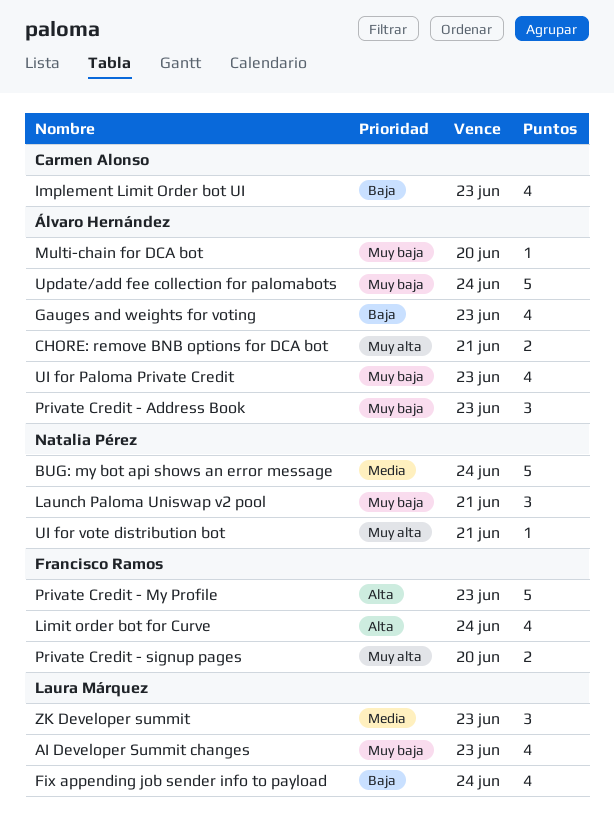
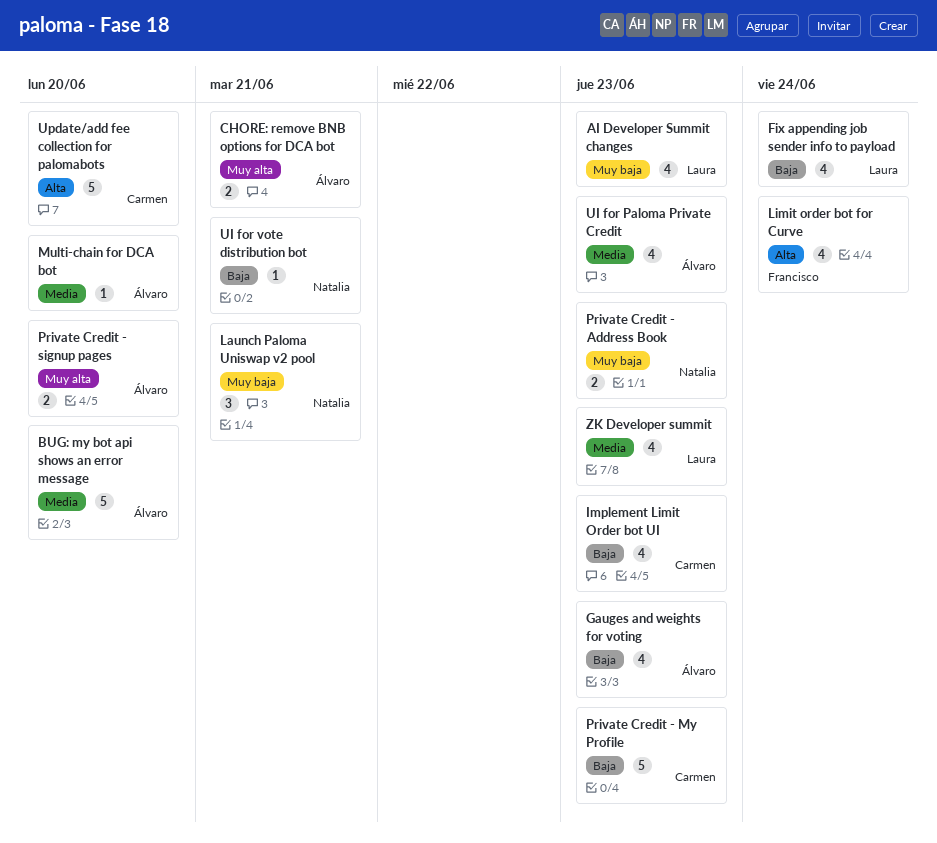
BUG: my bot api shows an error message, owner: Natalia Pérez -> Álvaro Hernández
BUG: my bot api shows an error message, due: Jun 24 -> Jun 20
Multi-chain for DCA bot, priority: Muy baja -> Media
Private Credit - Address Book, owner: Álvaro Hernández -> Natalia Pérez
Private Credit - Address Book, estimate: 3 -> 2
Private Credit - My Profile, owner: Francisco Ramos -> Carmen Alonso
Private Credit - My Profile, priority: Alta -> Baja
Private Credit - signup pages, owner: Francisco Ramos -> Álvaro Hernández
UI for Paloma Private Credit, priority: Muy baja -> Media
UI for vote distribution bot, priority: Muy alta -> Baja
Update/add fee collection for palomabots, owner: Álvaro Hernández -> Carmen Alonso
Update/add fee collection for palomabots, priority: Muy baja -> Alta
Update/add fee collection for palomabots, due: Jun 24 -> Jun 20
ZK Developer summit, estimate: 3 -> 4

